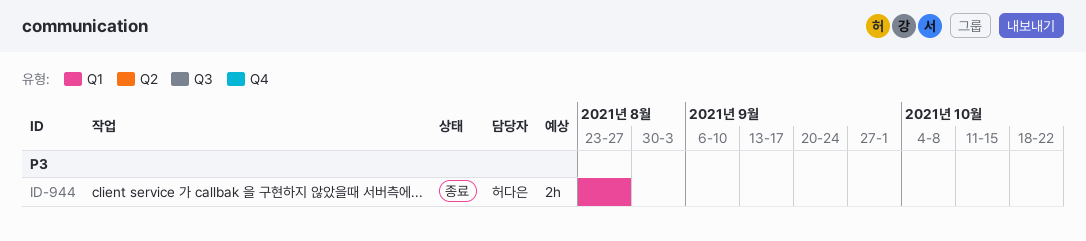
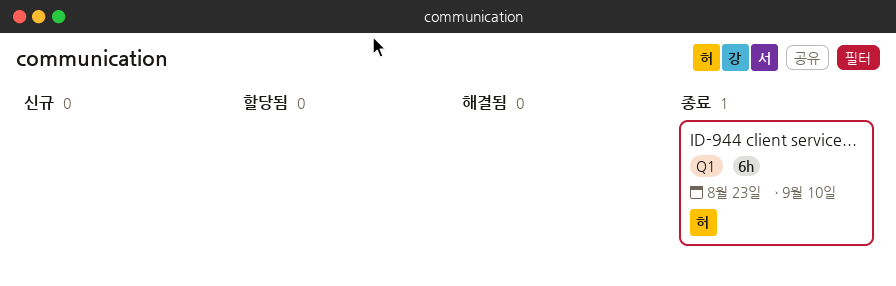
ID-944, estimate: 2h -> 6h
ID-944, due: Aug 27 -> Sep 10

